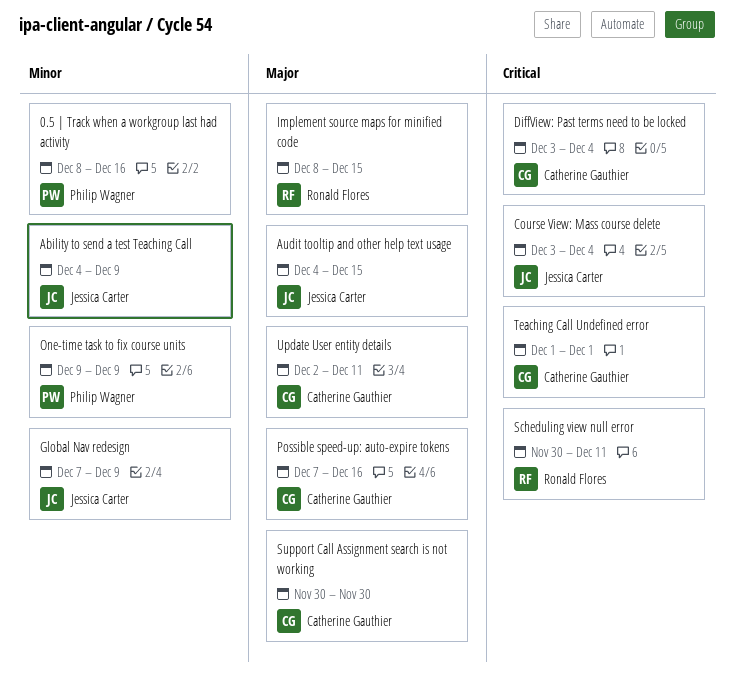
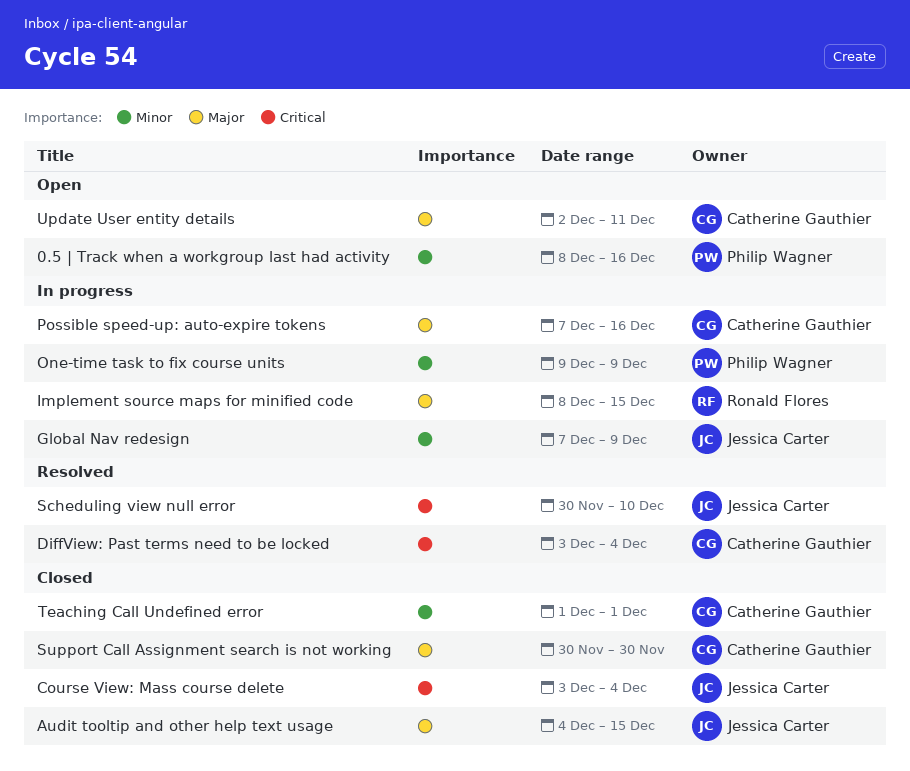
Ability to send a test Teaching Call: present -> none
Scheduling view null error, owner: Ronald Flores -> Jessica Carter
Scheduling view null error, due: Dec 11 -> Dec 10
Teaching Call Undefined error, priority: Critical -> Minor

